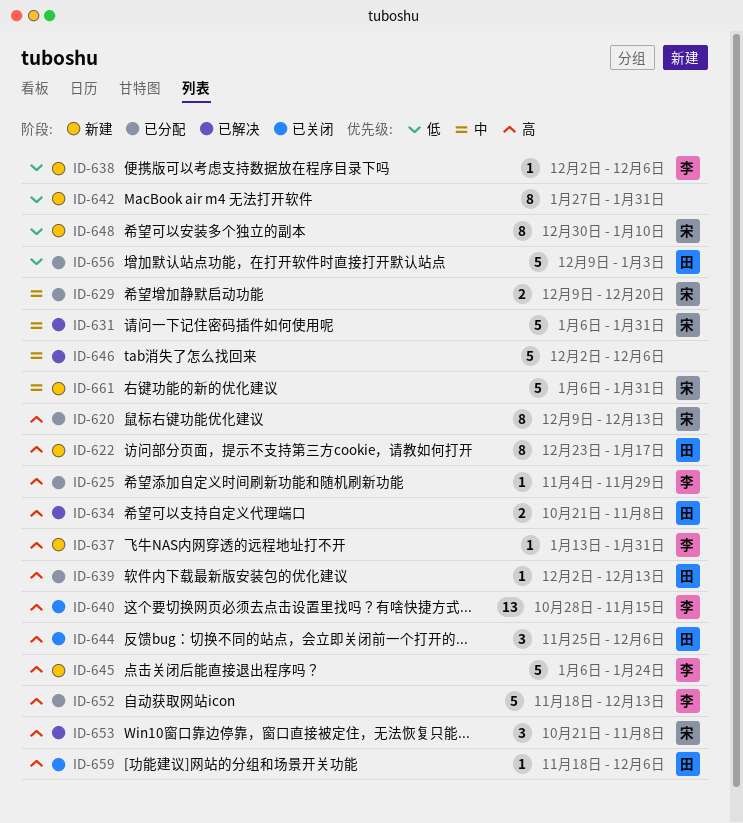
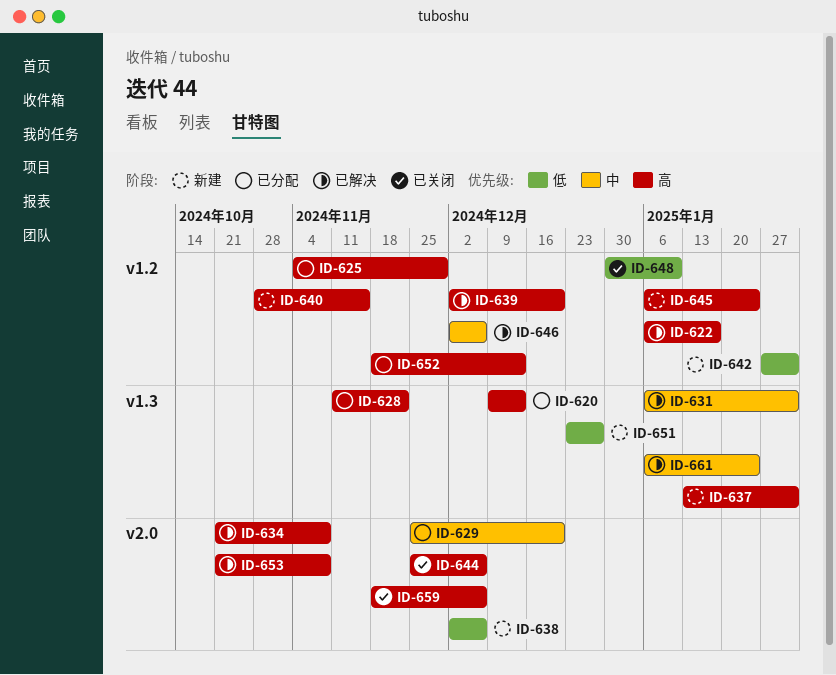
ID-622, status: 新建 -> 已解决
ID-622, start: Dec 23 -> Jan 6
ID-628: none -> present
ID-629, start: Dec 9 -> Nov 25
ID-639, status: 已分配 -> 已解决
ID-639, due: Dec 13 -> Dec 20
ID-640, status: 已关闭 -> 新建
ID-648, status: 新建 -> 已关闭
ID-651: none -> present
ID-656: present -> none
ID-661, status: 新建 -> 已解决
ID-661, due: Jan 31 -> Jan 24

